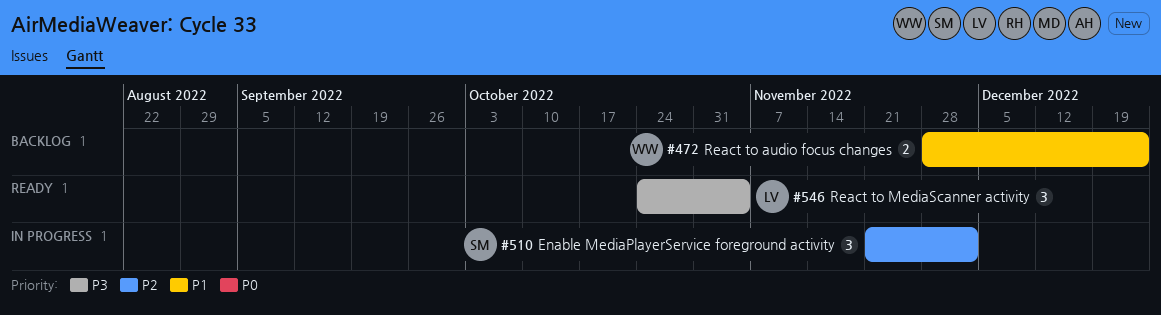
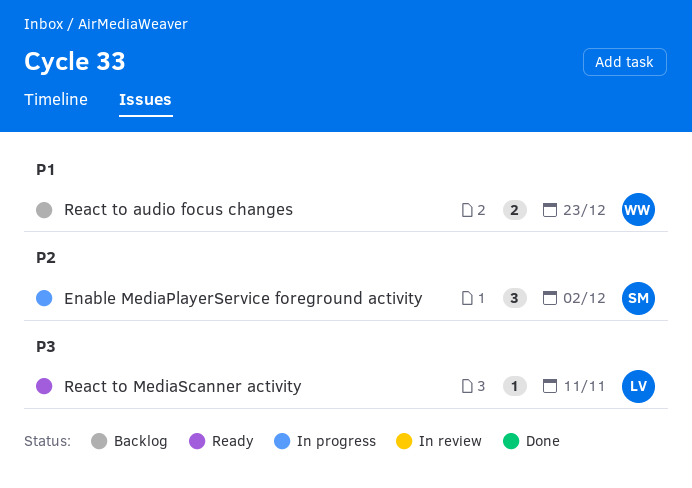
React to MediaScanner activity, estimate: 3 -> 1
React to MediaScanner activity, due: Nov 4 -> Nov 11

